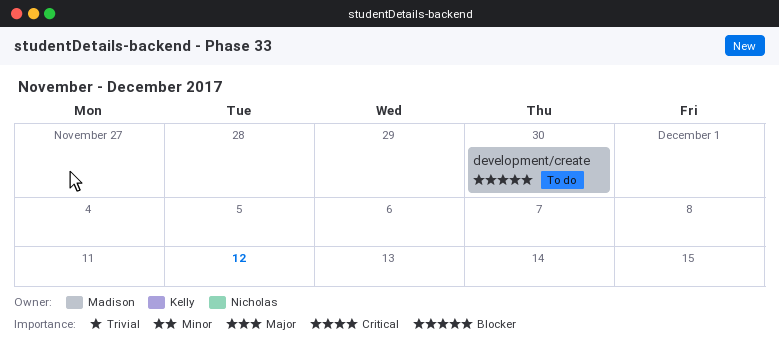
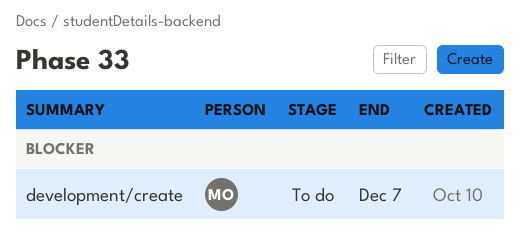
development/create, due: Nov 30 -> Dec 7

